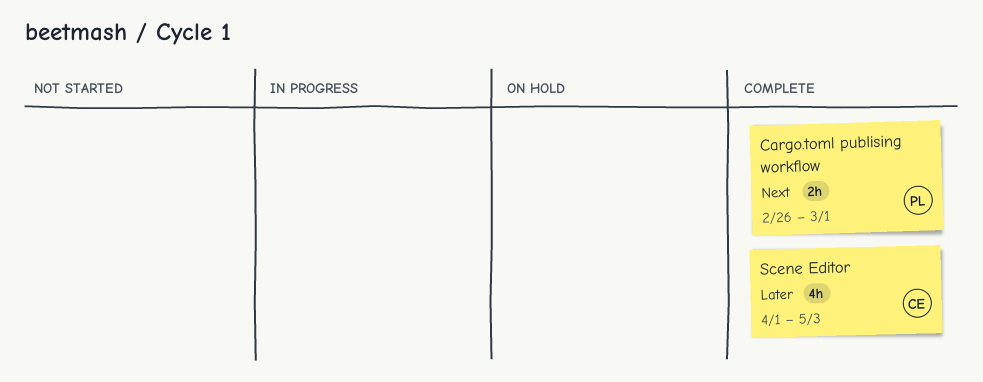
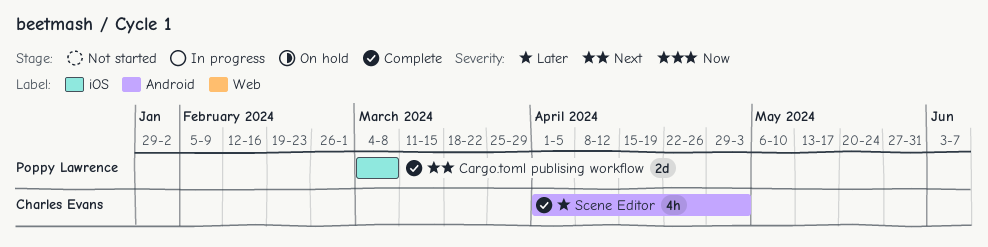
Cargo.toml publising workflow, estimate: 2h -> 2d
Cargo.toml publising workflow, start: Feb 26 -> Mar 4
Cargo.toml publising workflow, due: Mar 1 -> Mar 8

